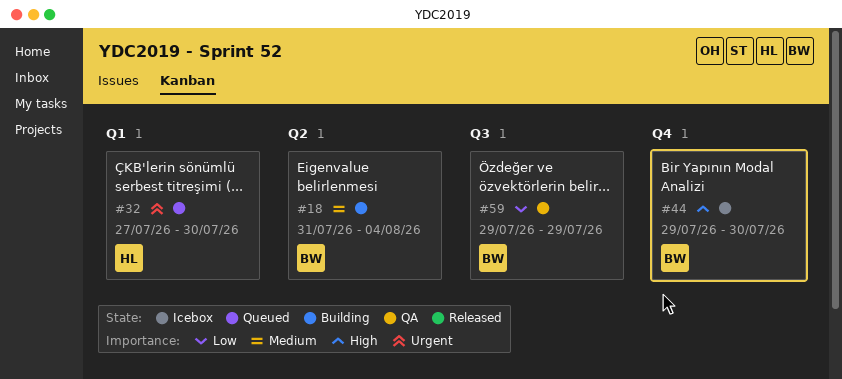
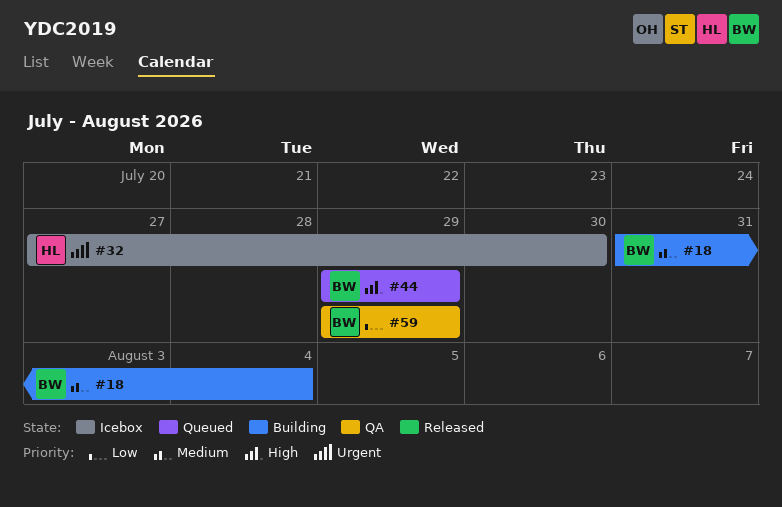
#32, status: Queued -> Icebox
#44, status: Icebox -> Queued
#44, due: Jul 30 -> Jul 29

